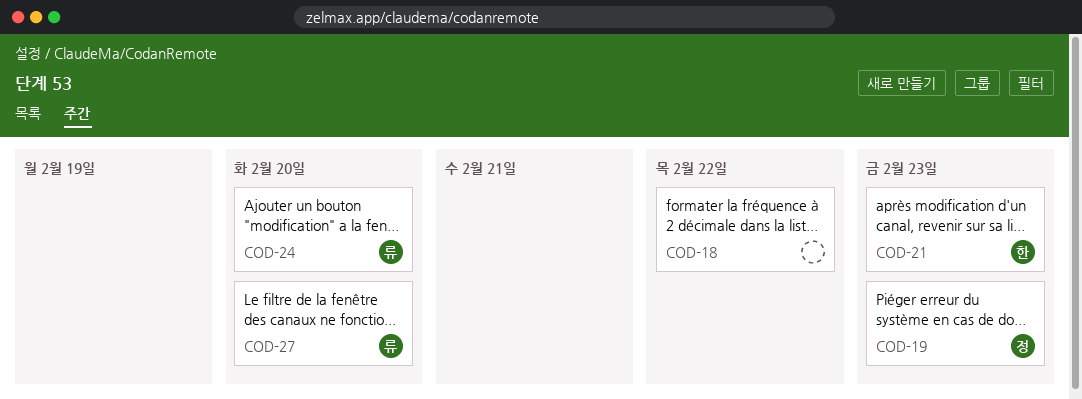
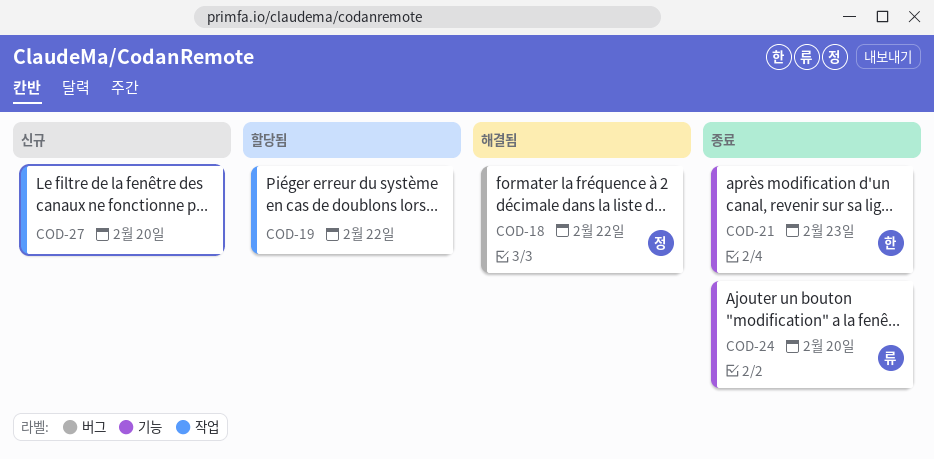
COD-18, owner: none -> 정
COD-19, owner: 정 -> none
COD-19, due: Feb 23 -> Feb 22
COD-27, owner: 류 -> none

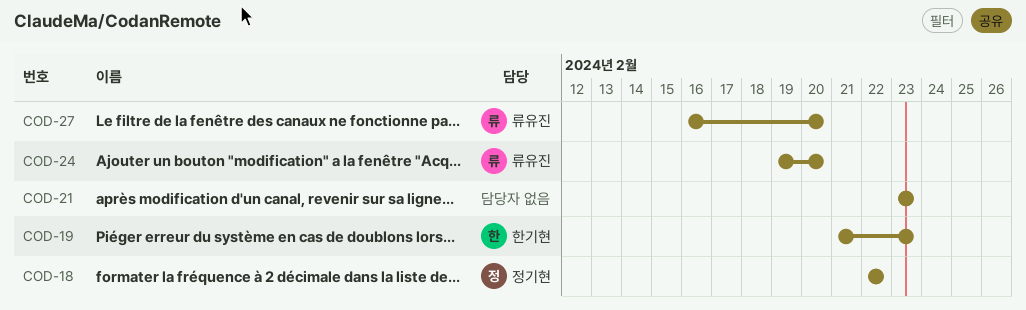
COD-19, owner: none -> 한기현
COD-19, due: Feb 22 -> Feb 23
COD-21, owner: 한기현 -> none
COD-27, owner: none -> 류유진

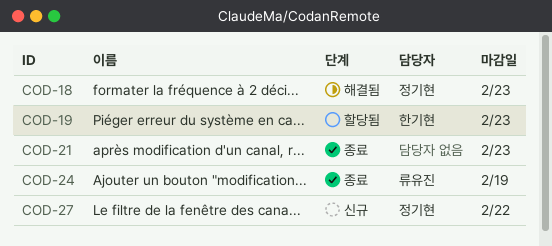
COD-18, due: Feb 22 -> Feb 23
COD-24, due: Feb 20 -> Feb 19
COD-27, owner: 류유진 -> 정기현
COD-27, due: Feb 20 -> Feb 22

